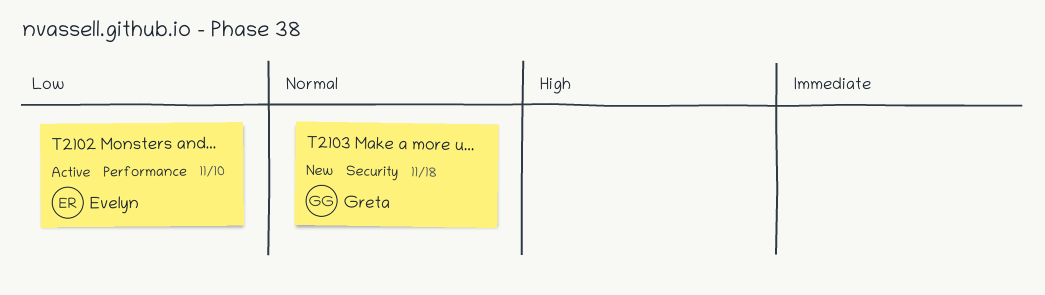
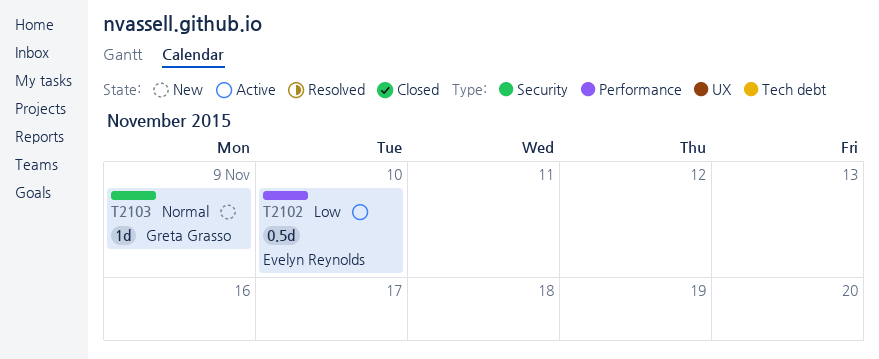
T2103, due: Nov 18 -> Nov 9

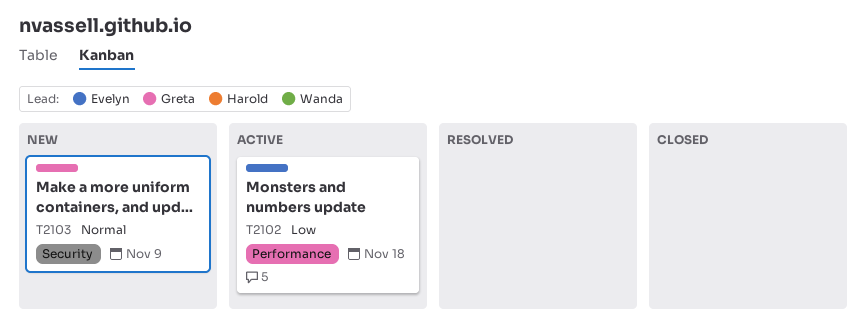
T2102, due: Nov 10 -> Nov 18

